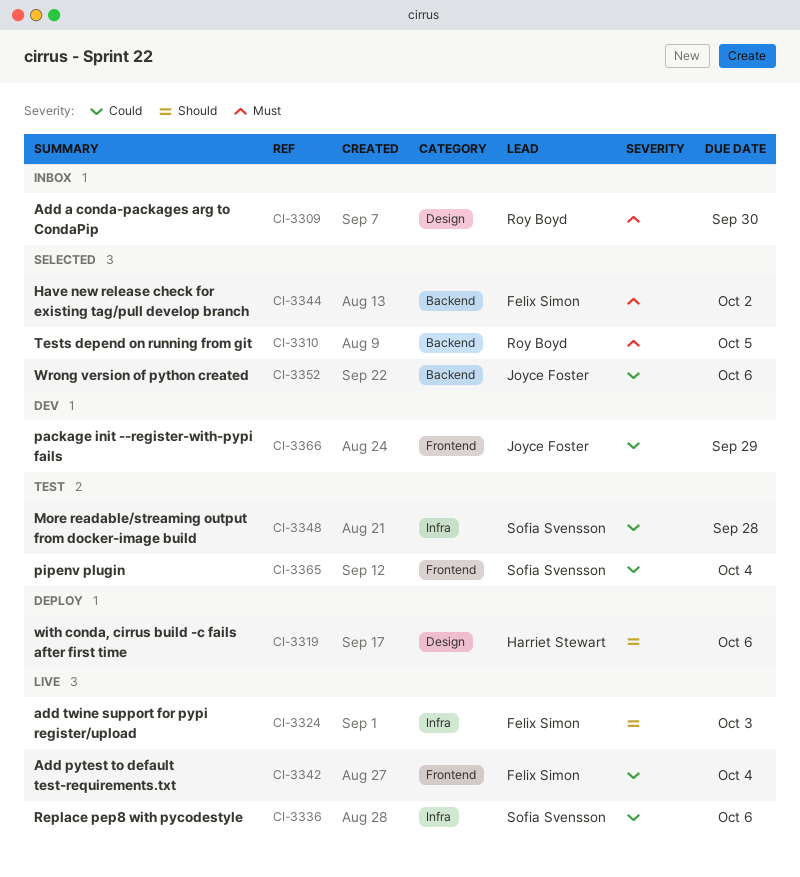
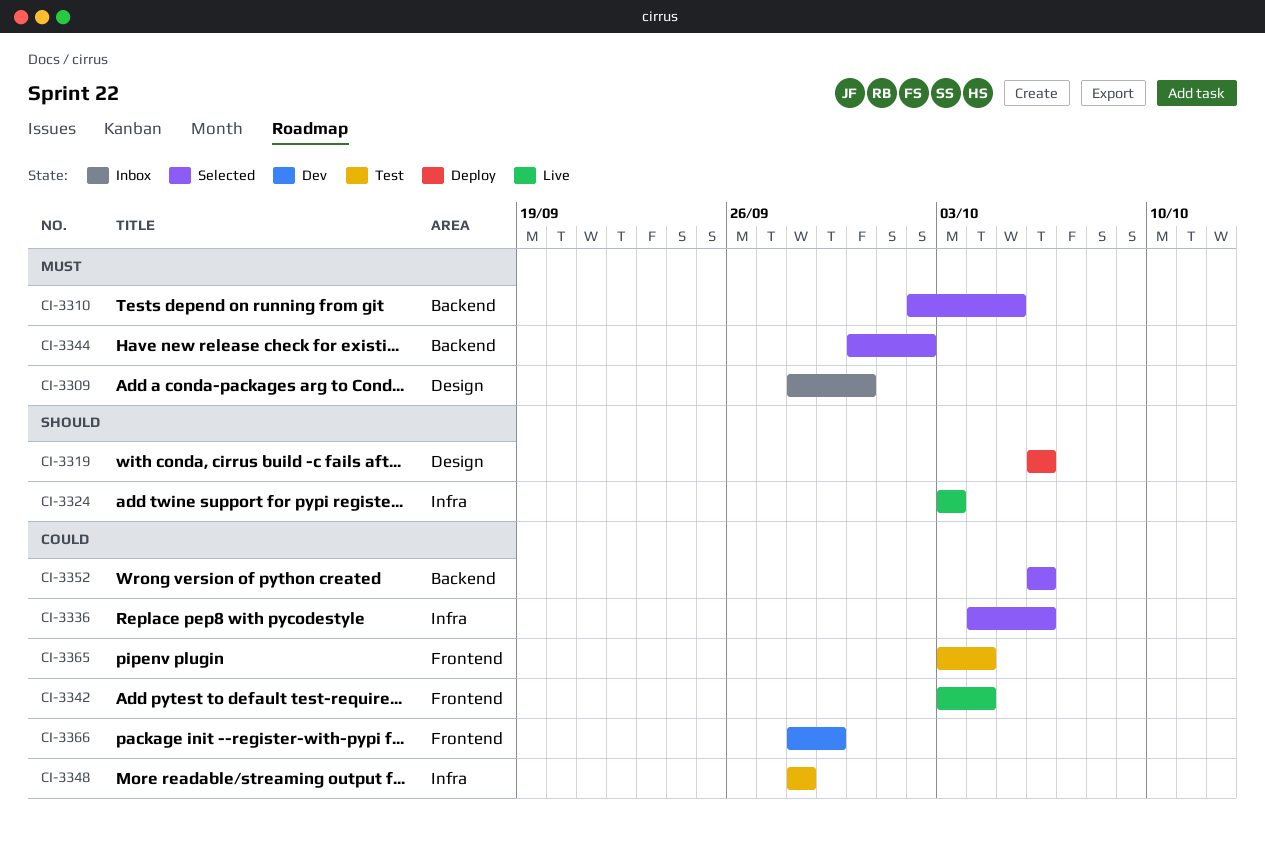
CI-3336, status: Live -> Selected

